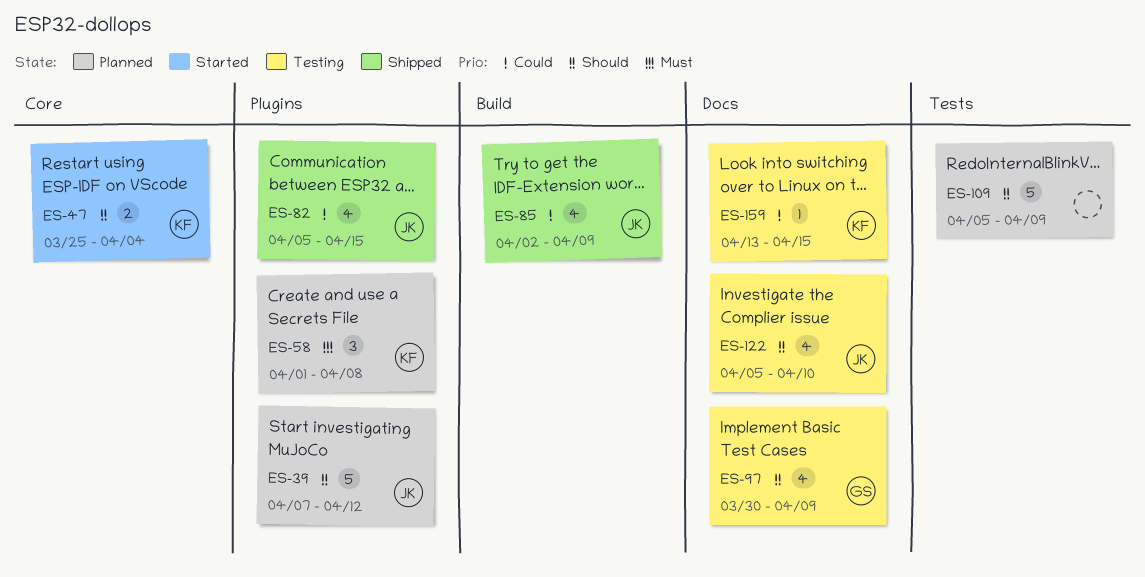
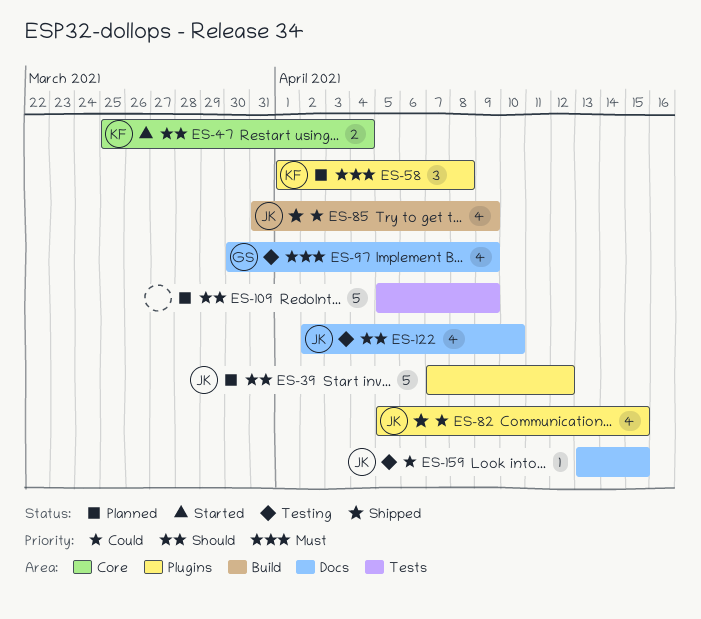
ES-85, start: Apr 2 -> Mar 31
ES-97, priority: Should -> Must
ES-122, start: Apr 5 -> Apr 2
ES-159, owner: KF -> JK

